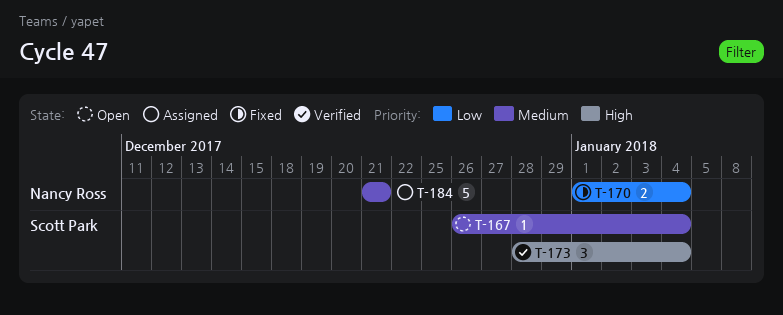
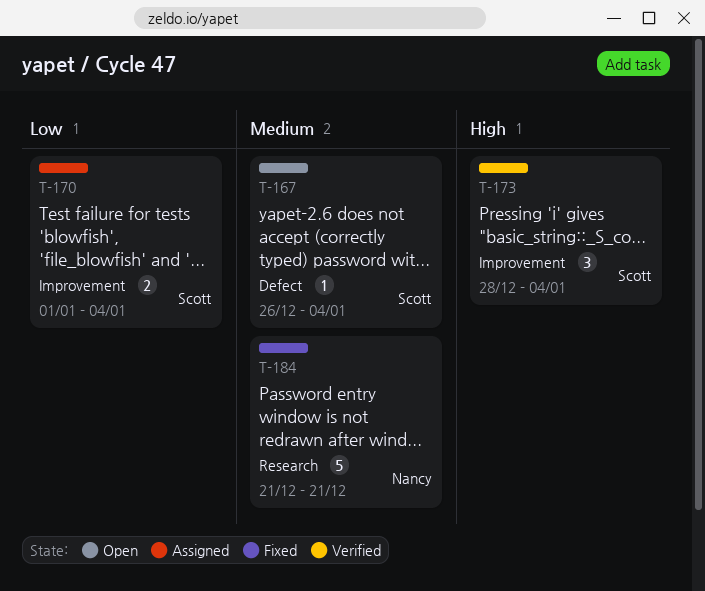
T-170, status: Fixed -> Assigned
T-170, owner: Nancy Ross -> Scott Park
T-184, status: Assigned -> Fixed

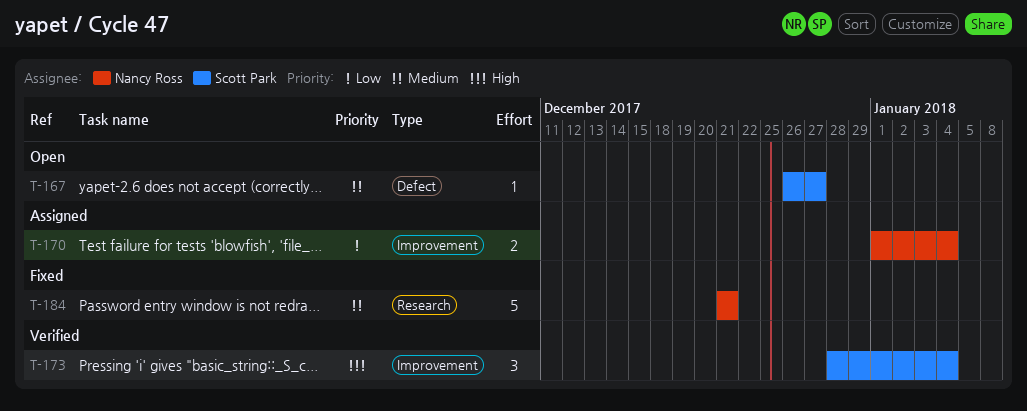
T-167, due: Jan 4 -> Dec 27
T-170, owner: Scott Park -> Nancy Ross

